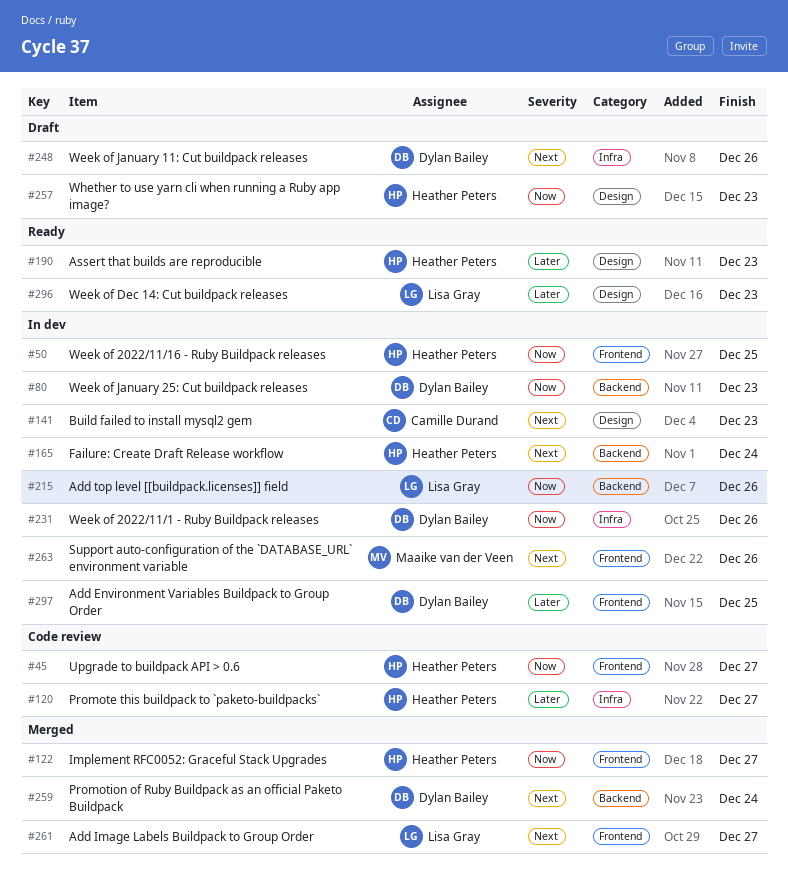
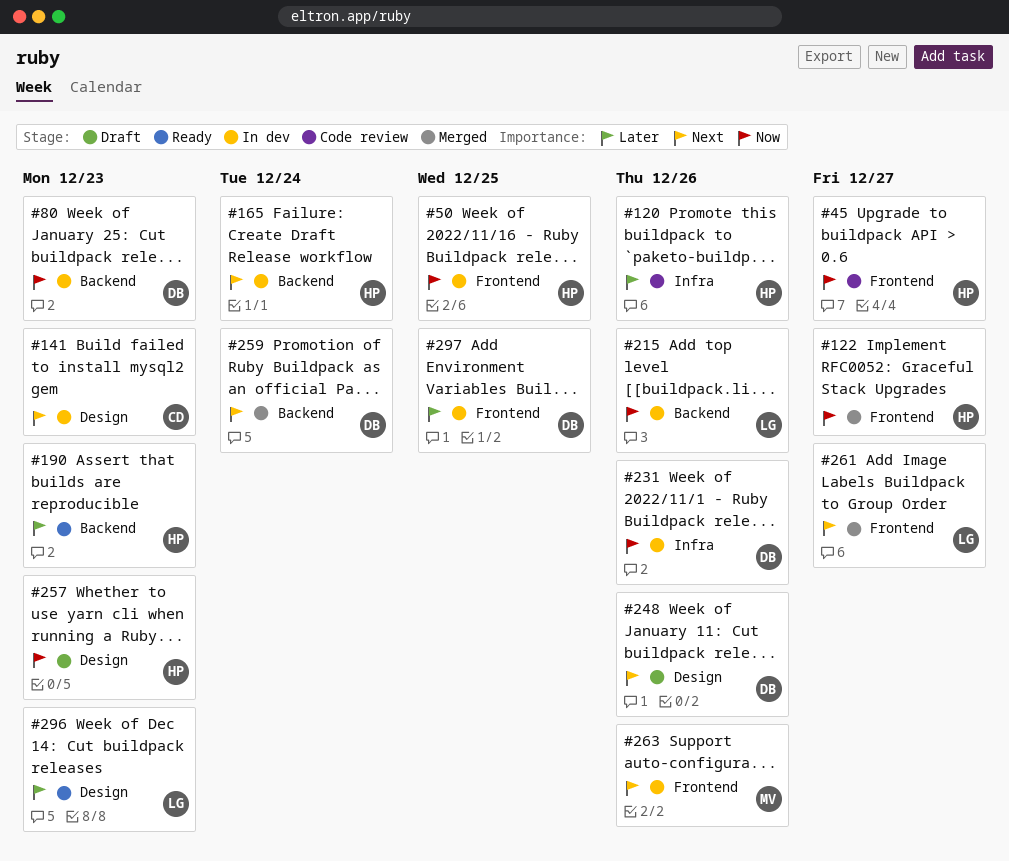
#120, due: Dec 27 -> Dec 26
#190, label: Design -> Backend
#248, label: Infra -> Design

